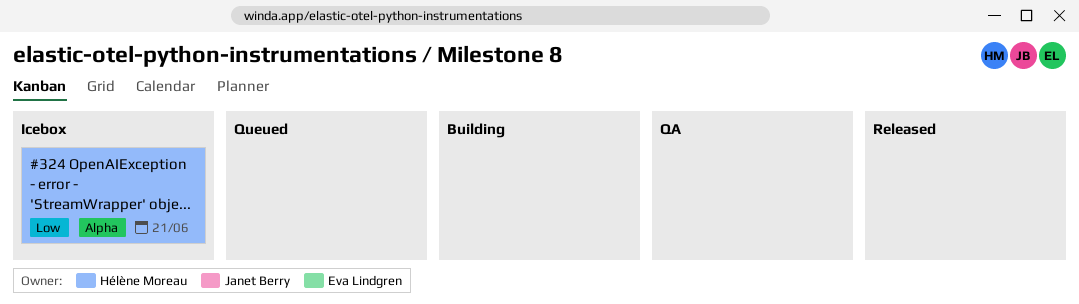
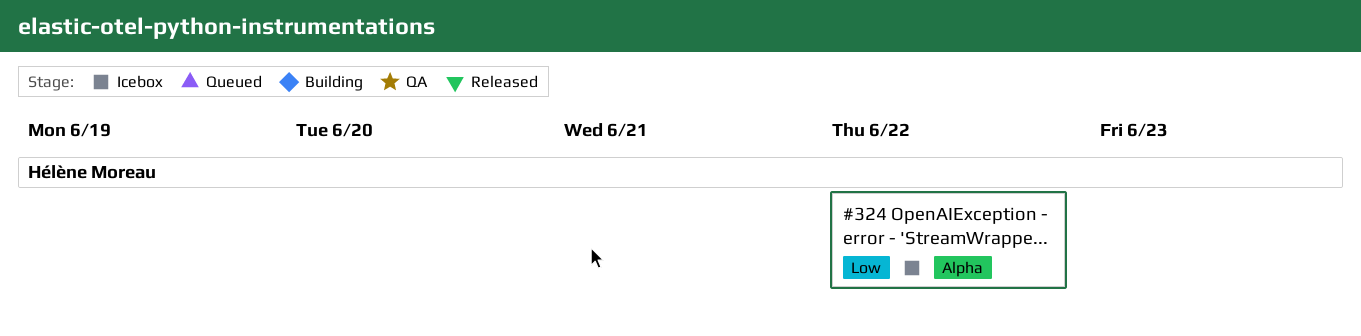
#324, due: Jun 21 -> Jun 22

